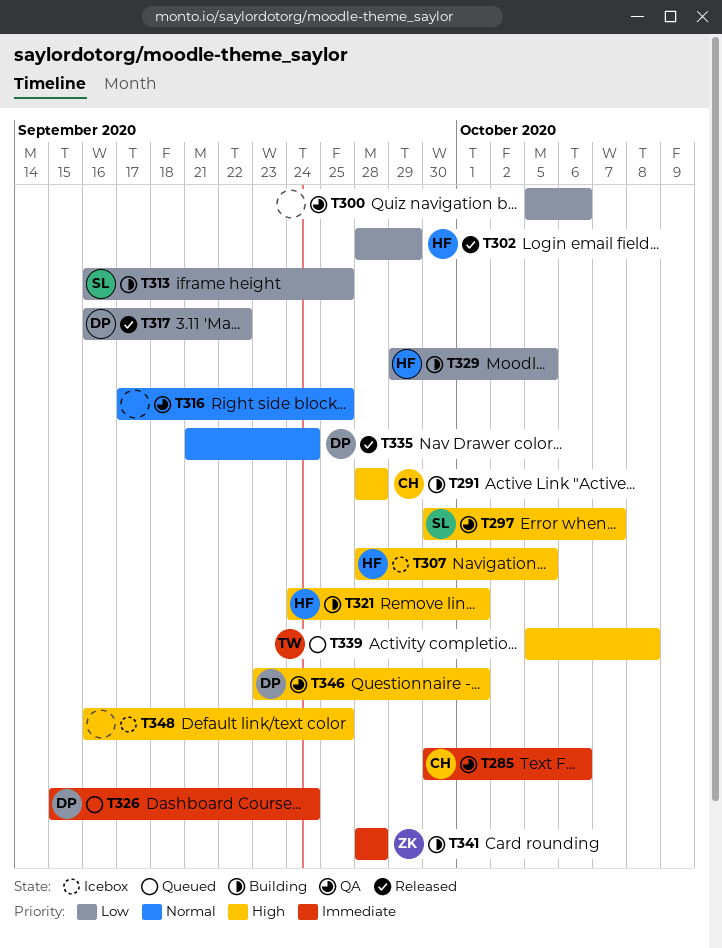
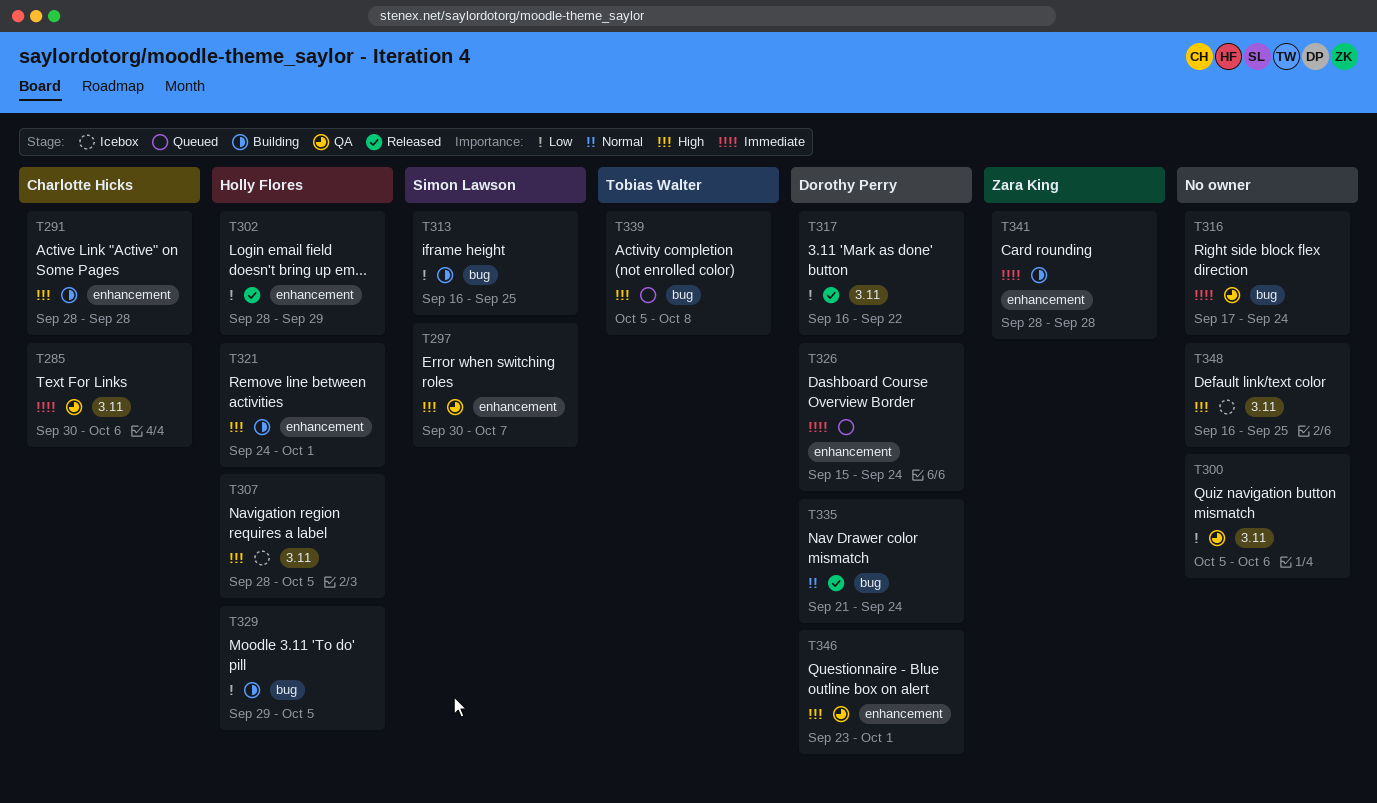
T316, priority: Normal -> Immediate
T316, due: Sep 25 -> Sep 24

